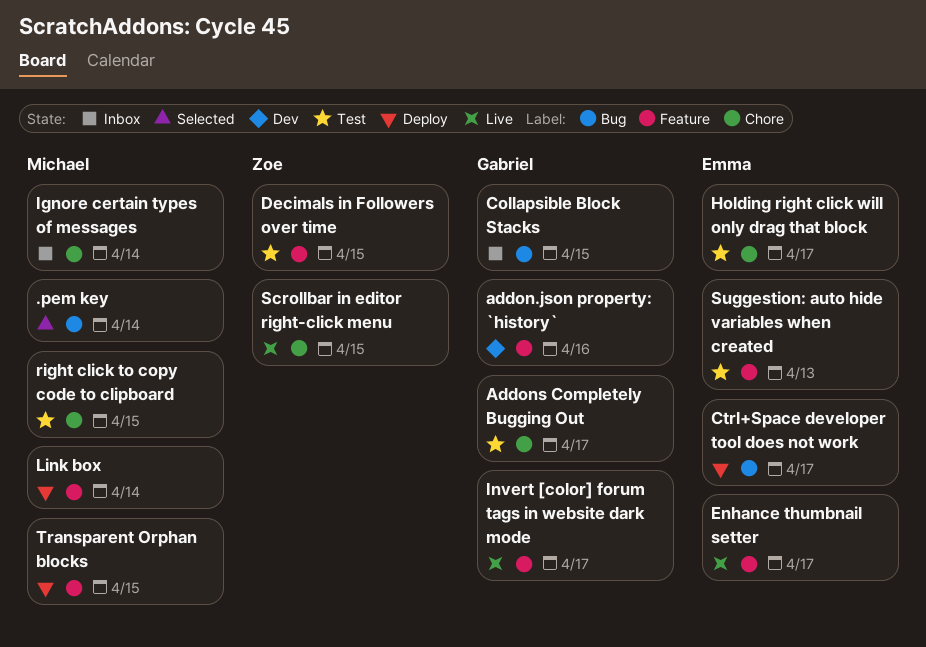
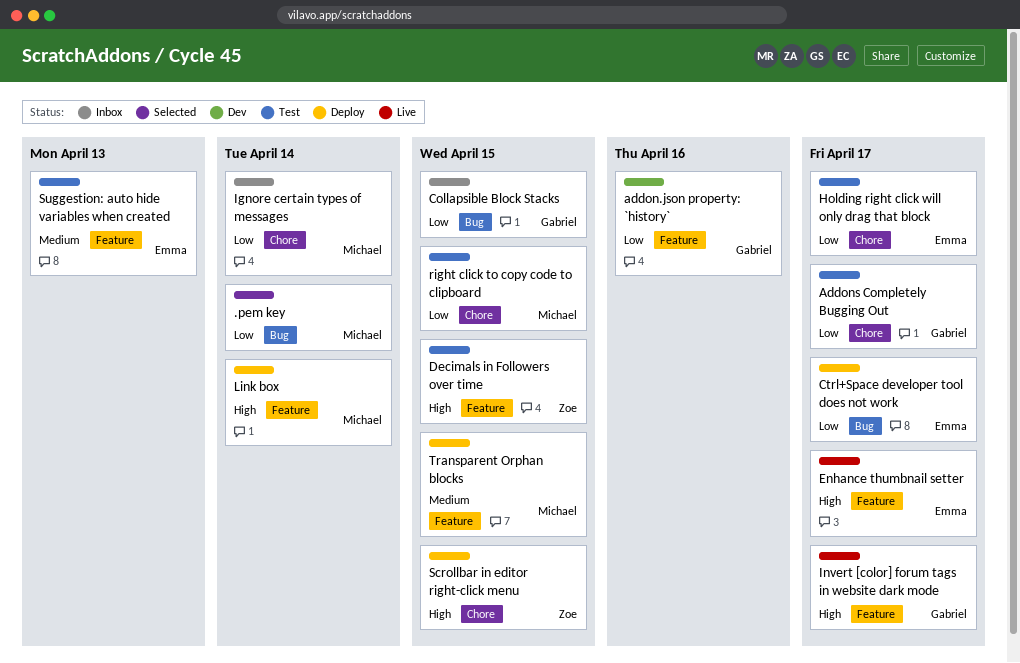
Scrollbar in editor right-click menu, status: Live -> Deploy

